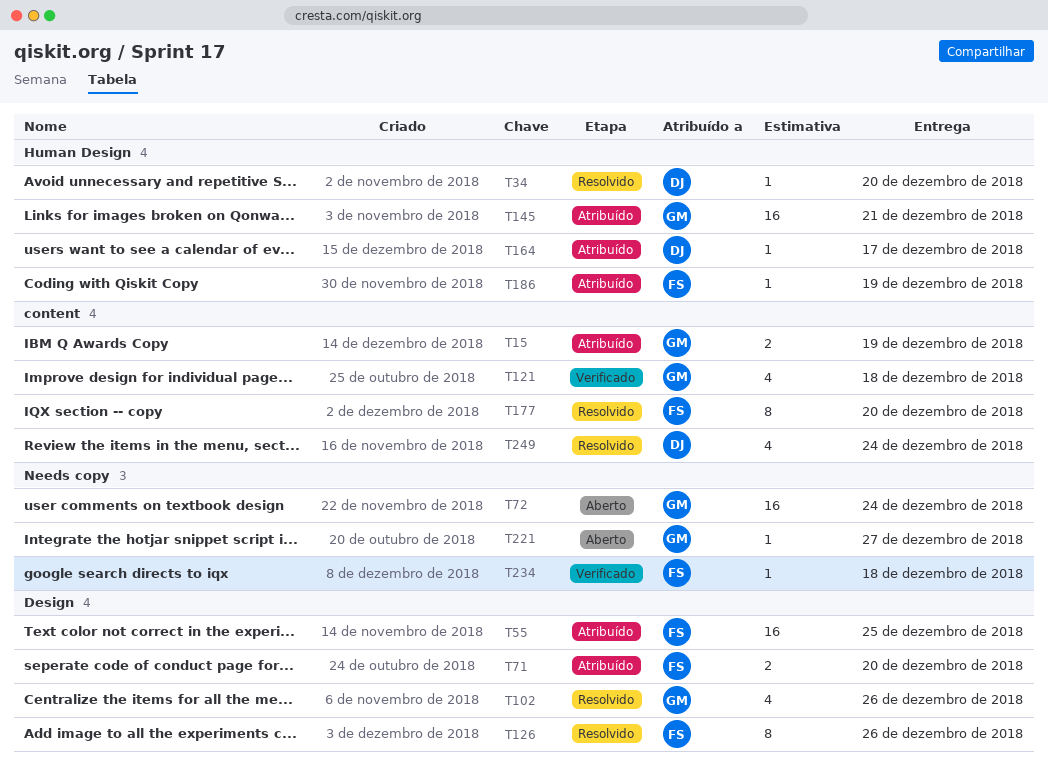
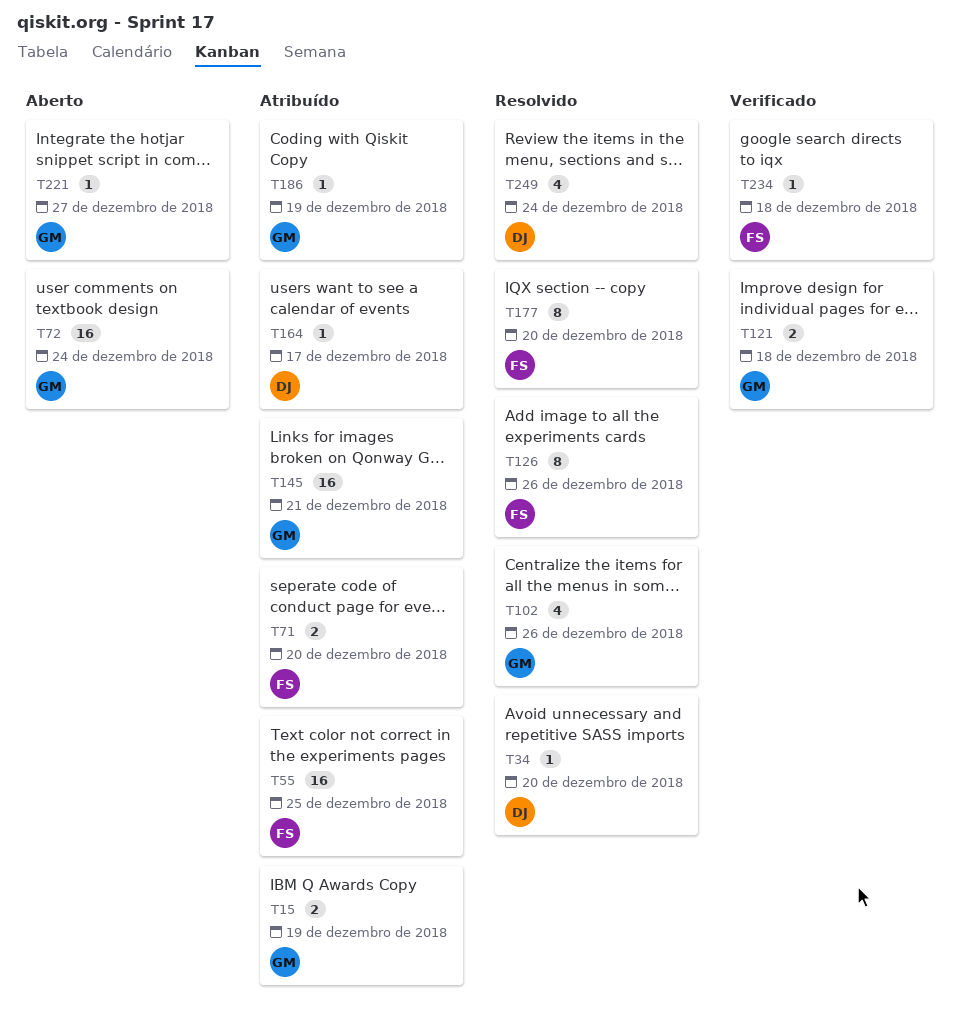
T121, estimate: 4 -> 2
T186, owner: FS -> GM

